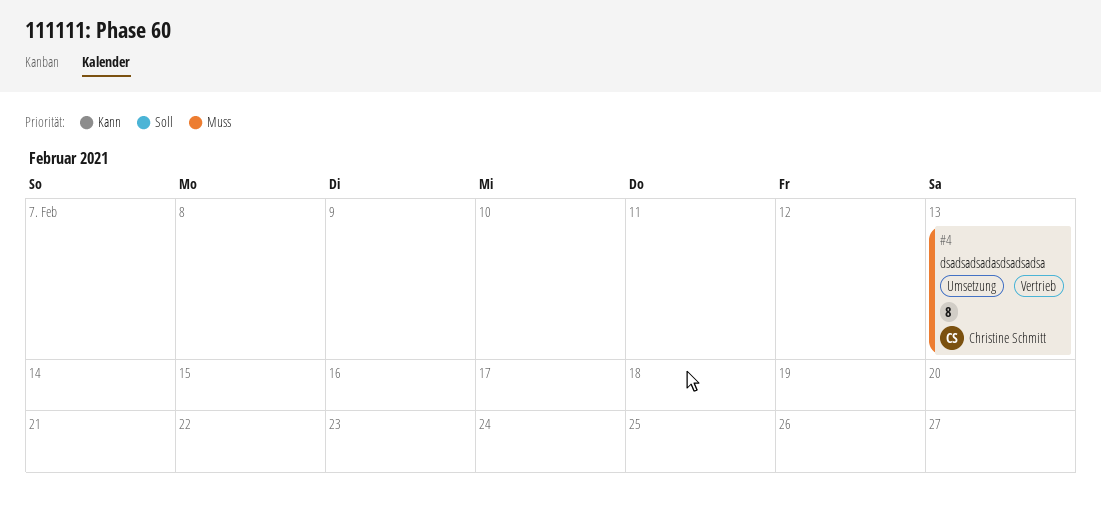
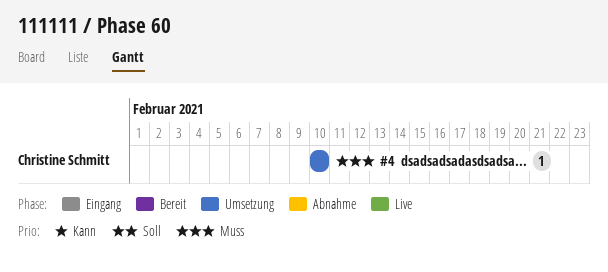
#4, estimate: 8 -> 1
#4, due: Feb 13 -> Feb 10

